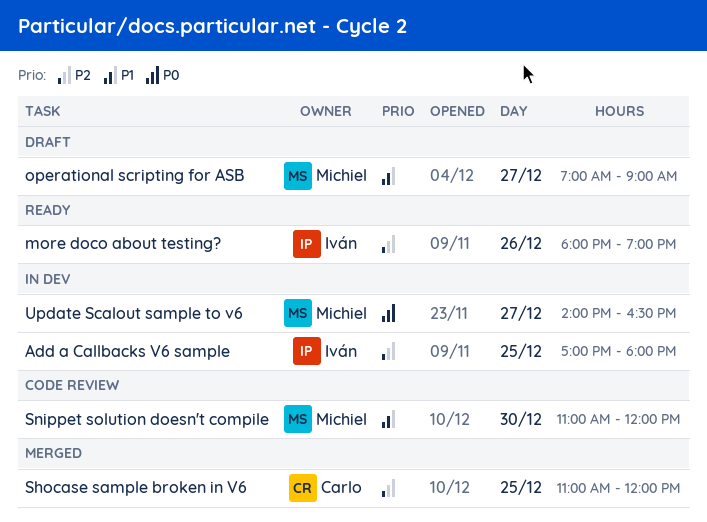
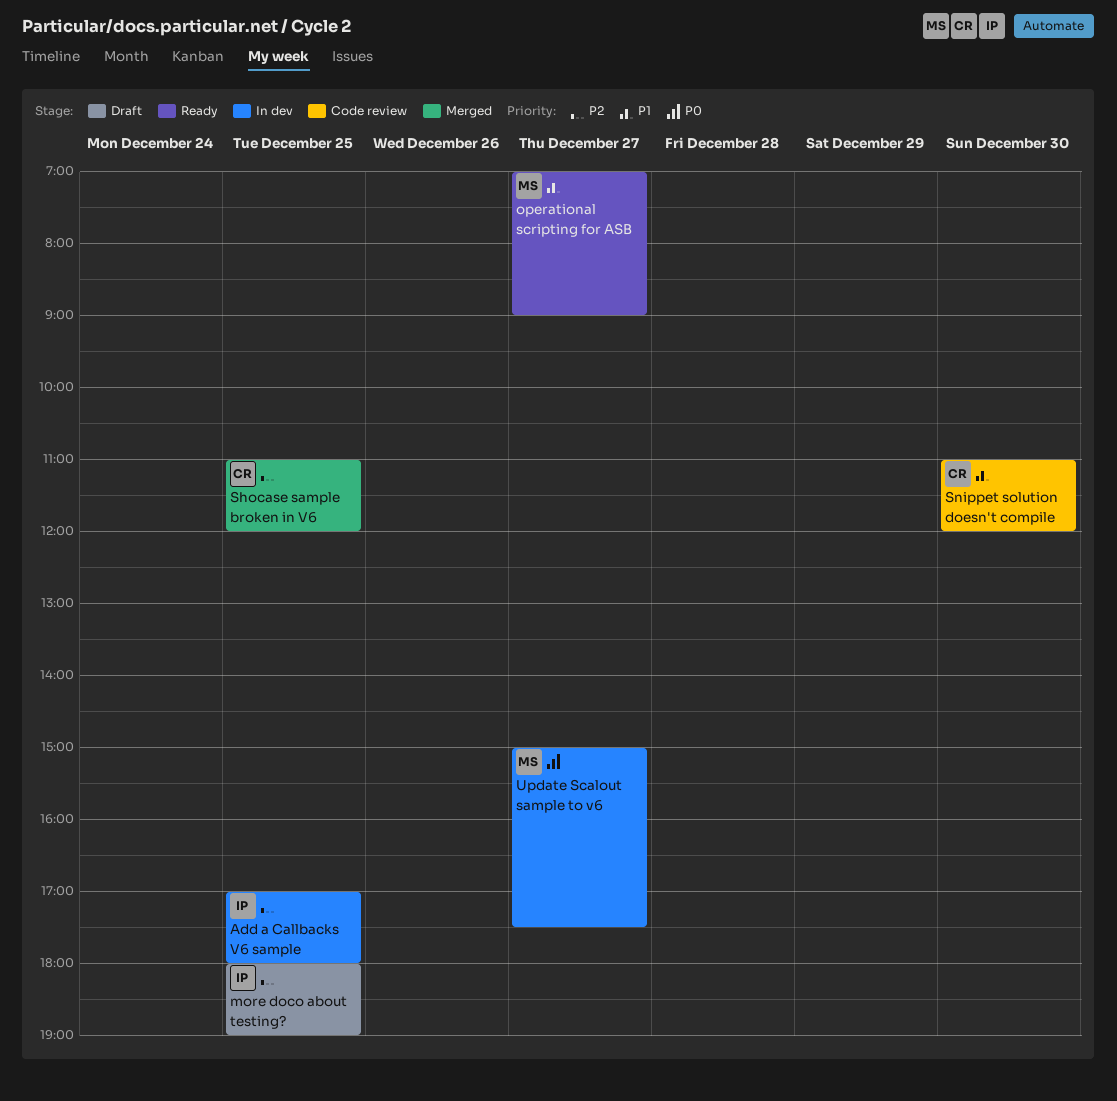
more doco about testing?, status: Ready -> Draft
more doco about testing?, day: Dec 26 -> Dec 25
operational scripting for ASB, status: Draft -> Ready
Snippet solution doesn't compile, owner: Michiel -> Carlo
Update Scalout sample to v6, begins: 14:00 -> 15:00
Update Scalout sample to v6, ends: 16:30 -> 17:30

